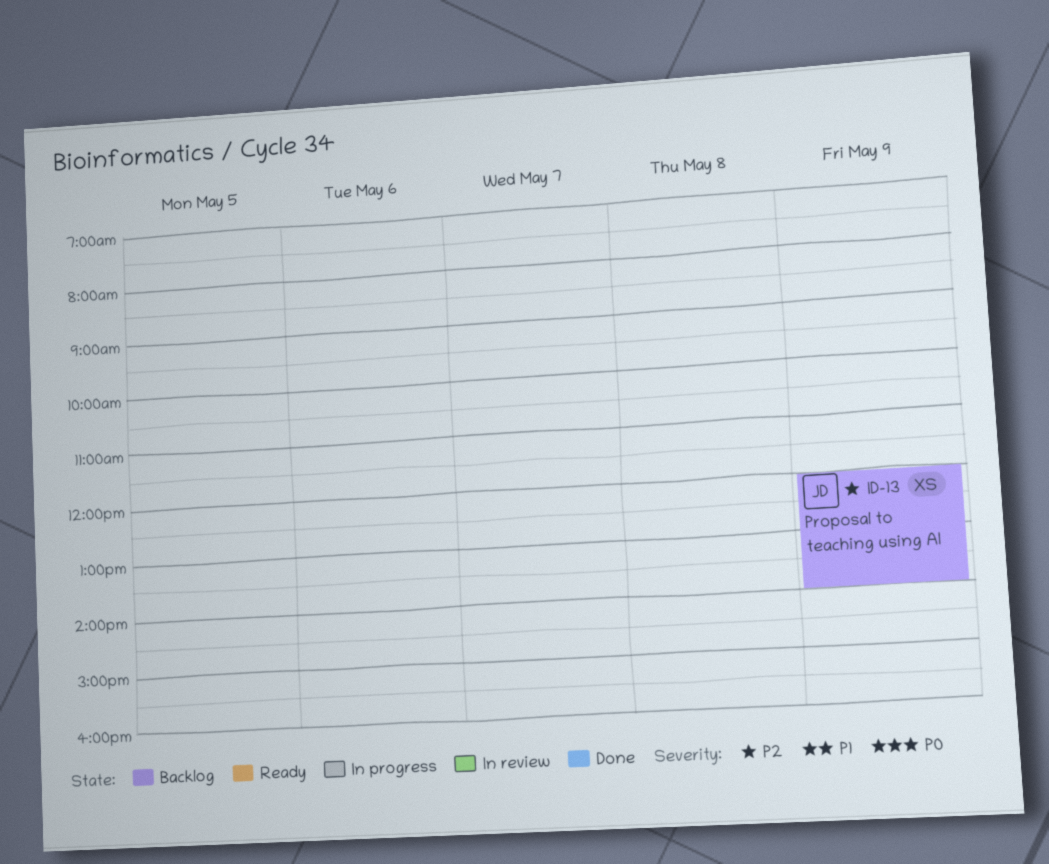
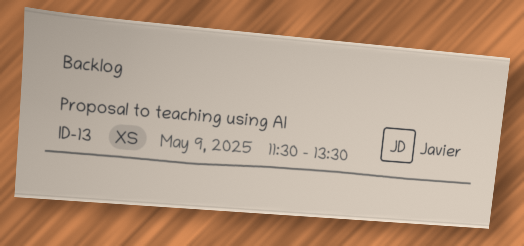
ID-13, begins: 12:00 -> 11:30
ID-13, ends: 14:00 -> 13:30

